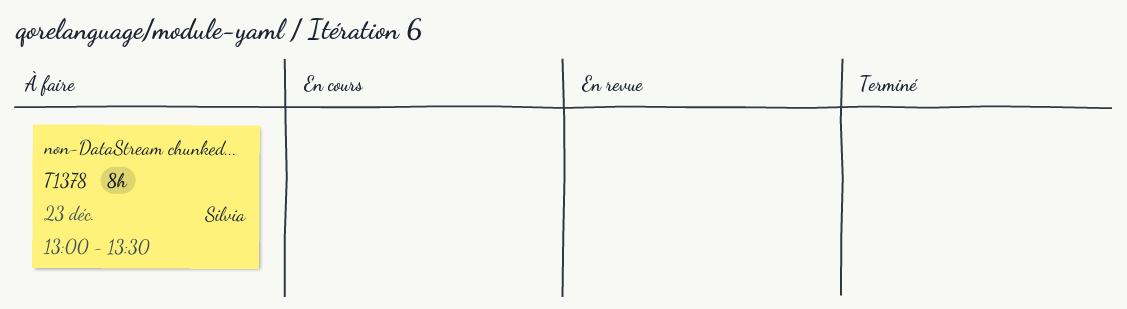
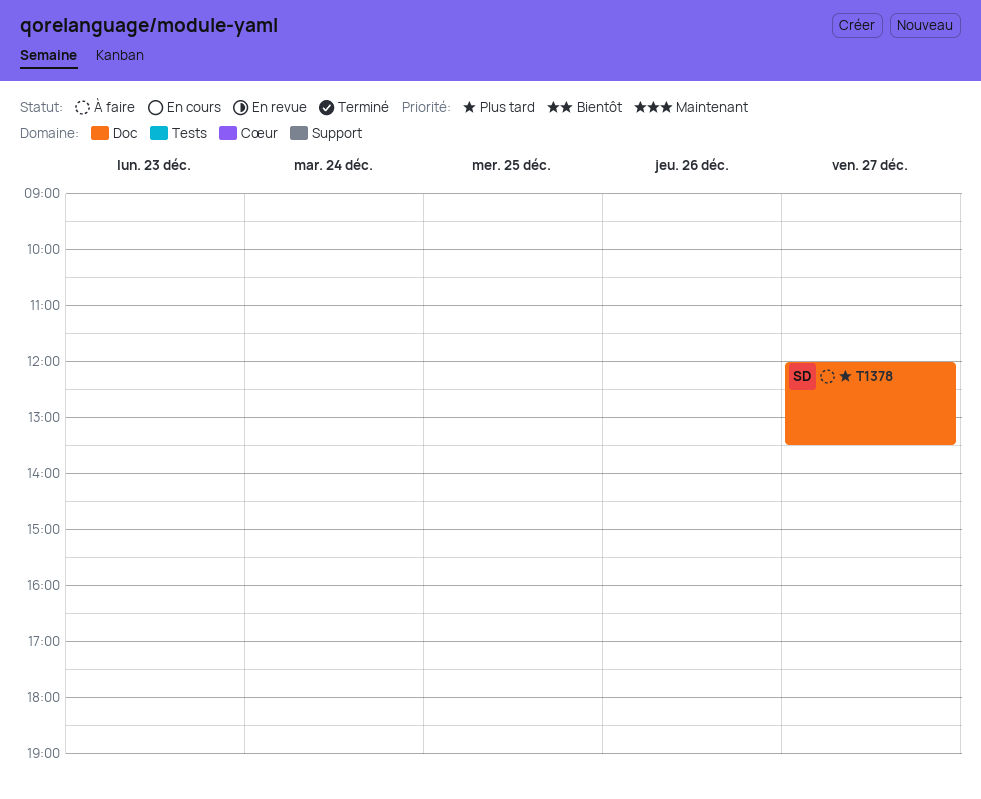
T1378, day: Dec 23 -> Dec 27
T1378, begins: 13:00 -> 12:00

